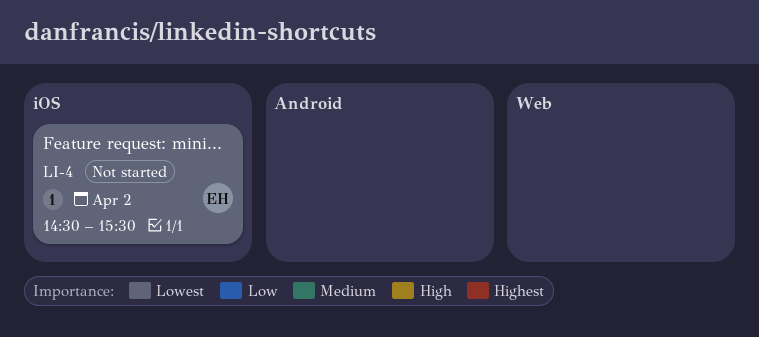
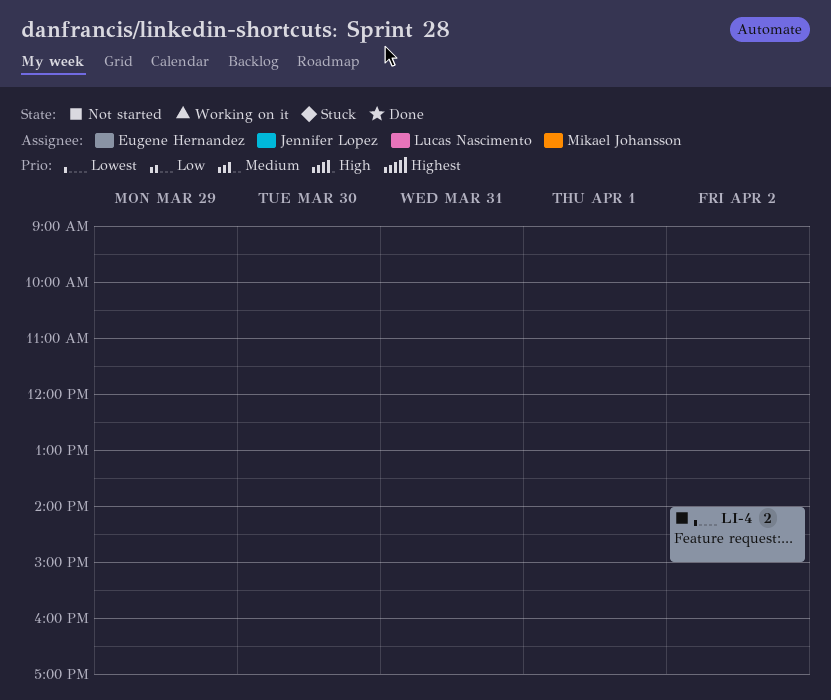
LI-4, estimate: 1 -> 2
LI-4, begins: 14:30 -> 14:00
LI-4, ends: 15:30 -> 15:00

